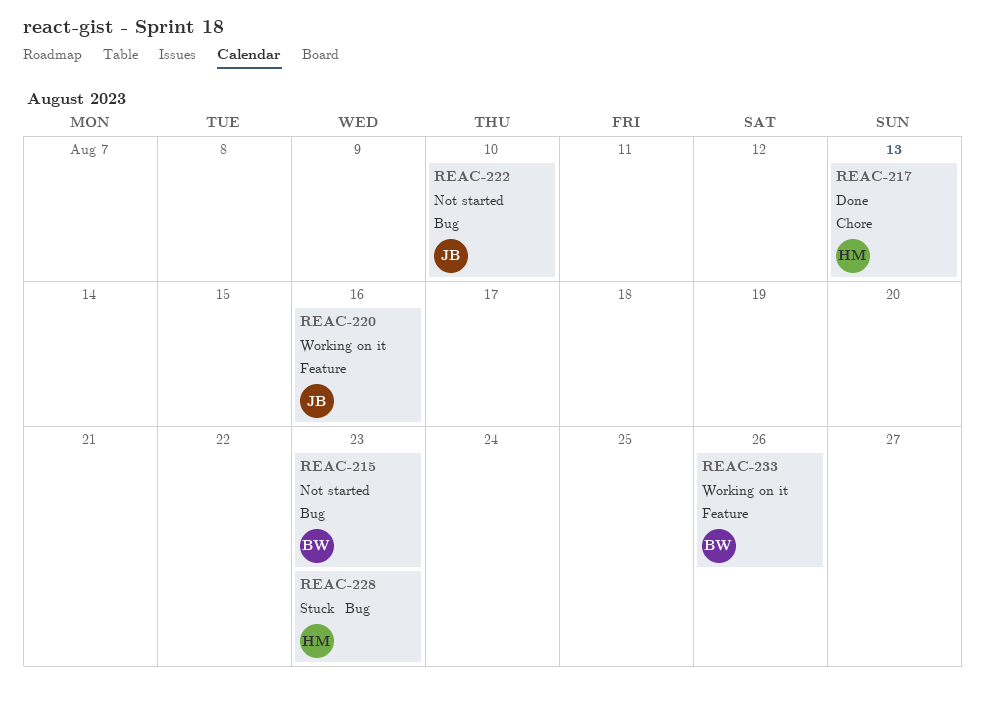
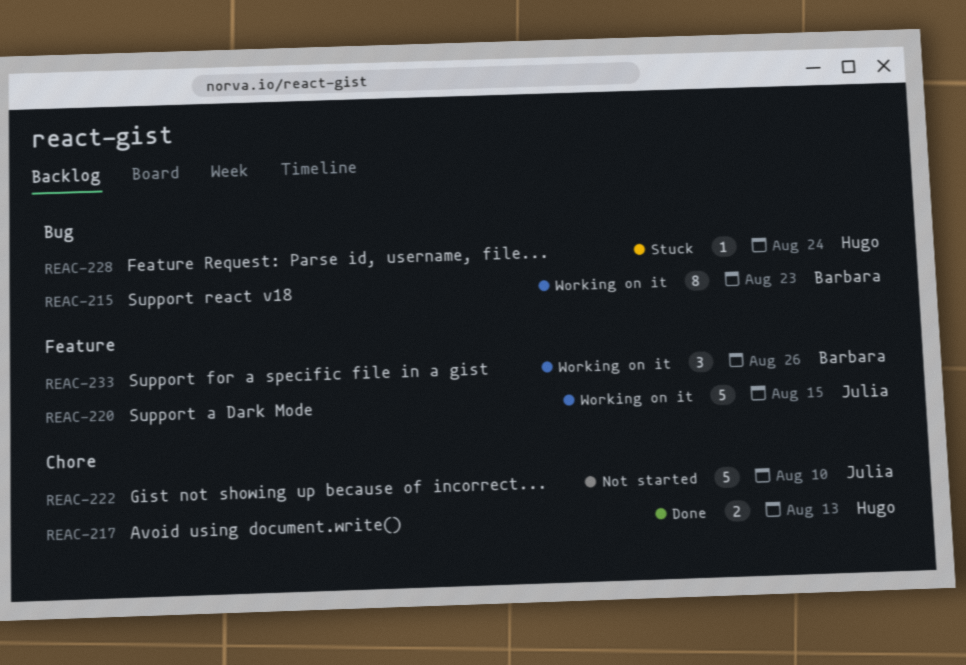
REAC-215, status: Not started -> Working on it
REAC-220, due: Aug 16 -> Aug 15
REAC-222, label: Bug -> Chore
REAC-228, due: Aug 23 -> Aug 24

